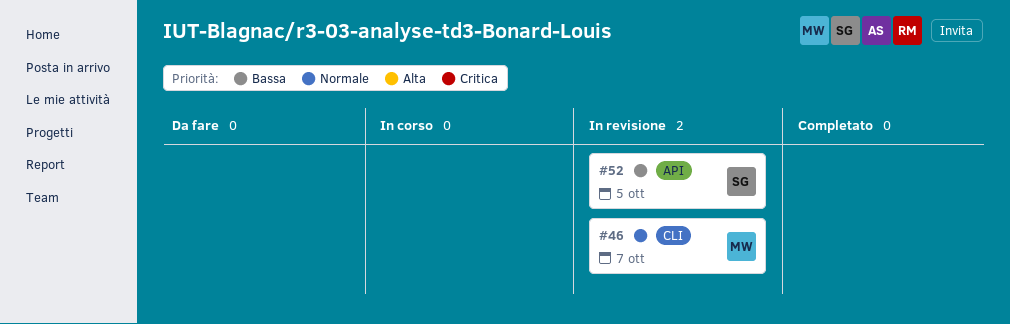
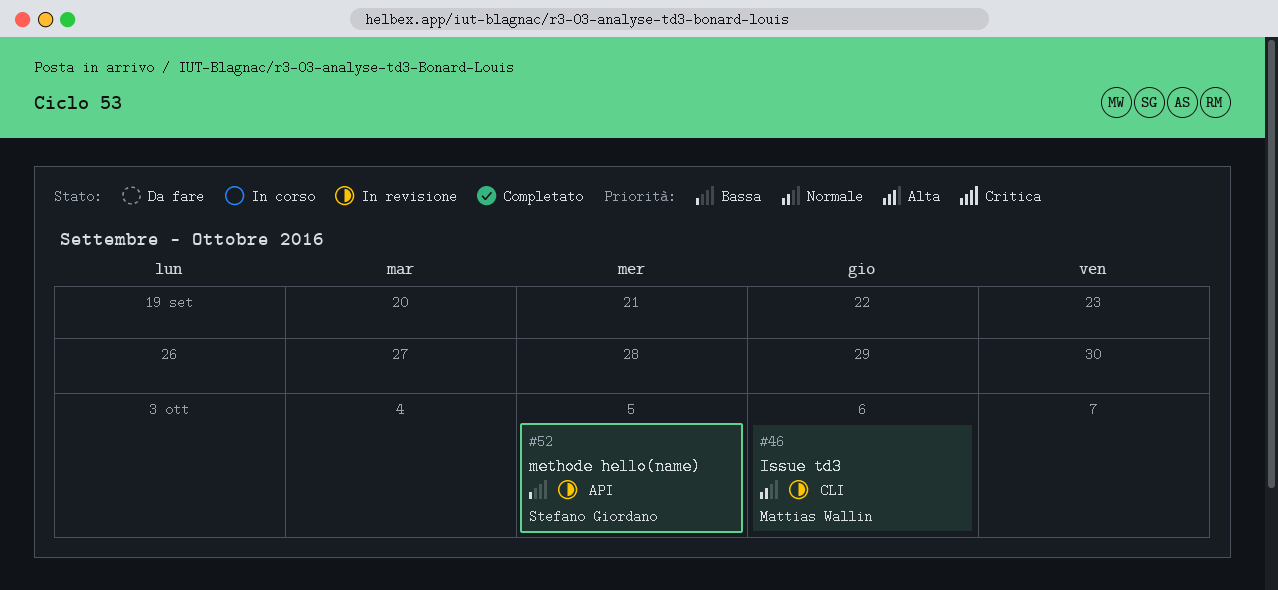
#46, due: Oct 7 -> Oct 6

